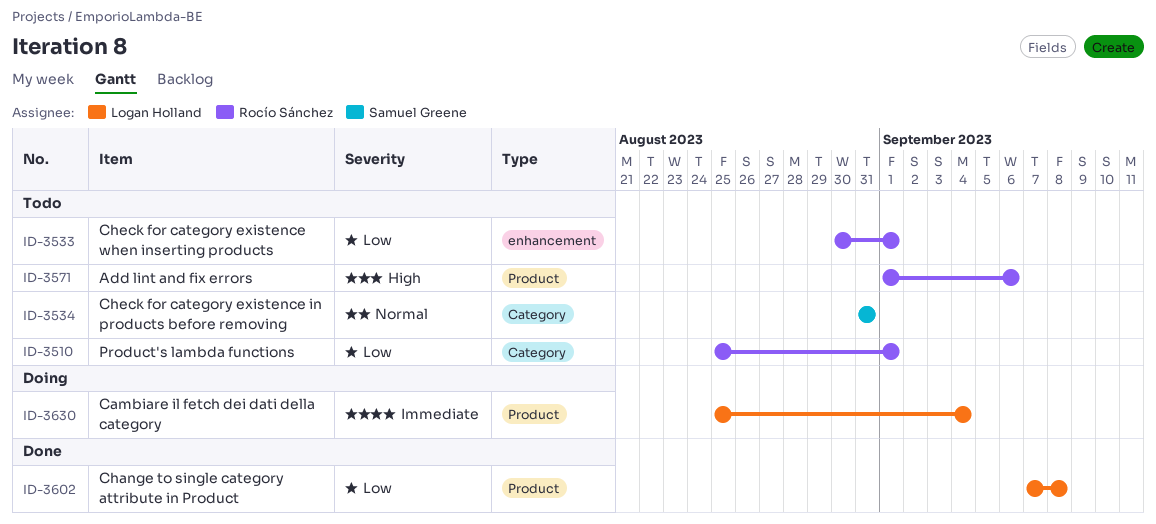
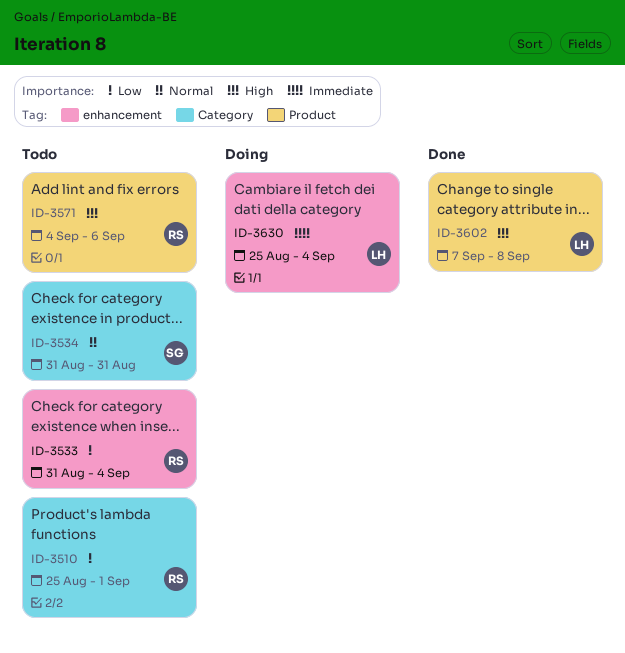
ID-3533, start: Aug 30 -> Aug 31
ID-3533, due: Sep 1 -> Sep 4
ID-3571, start: Sep 1 -> Sep 4
ID-3602, priority: Low -> High
ID-3630, label: Product -> enhancement

